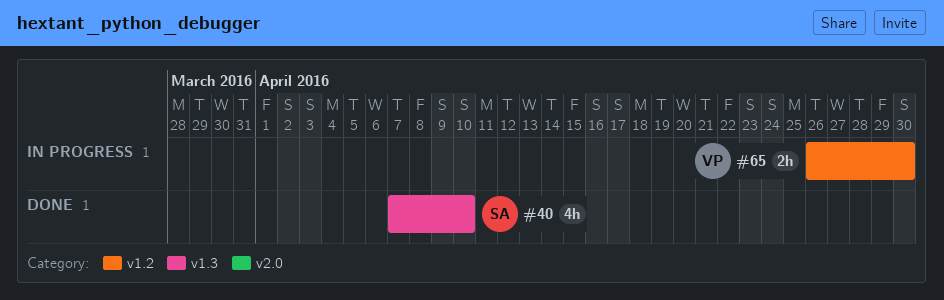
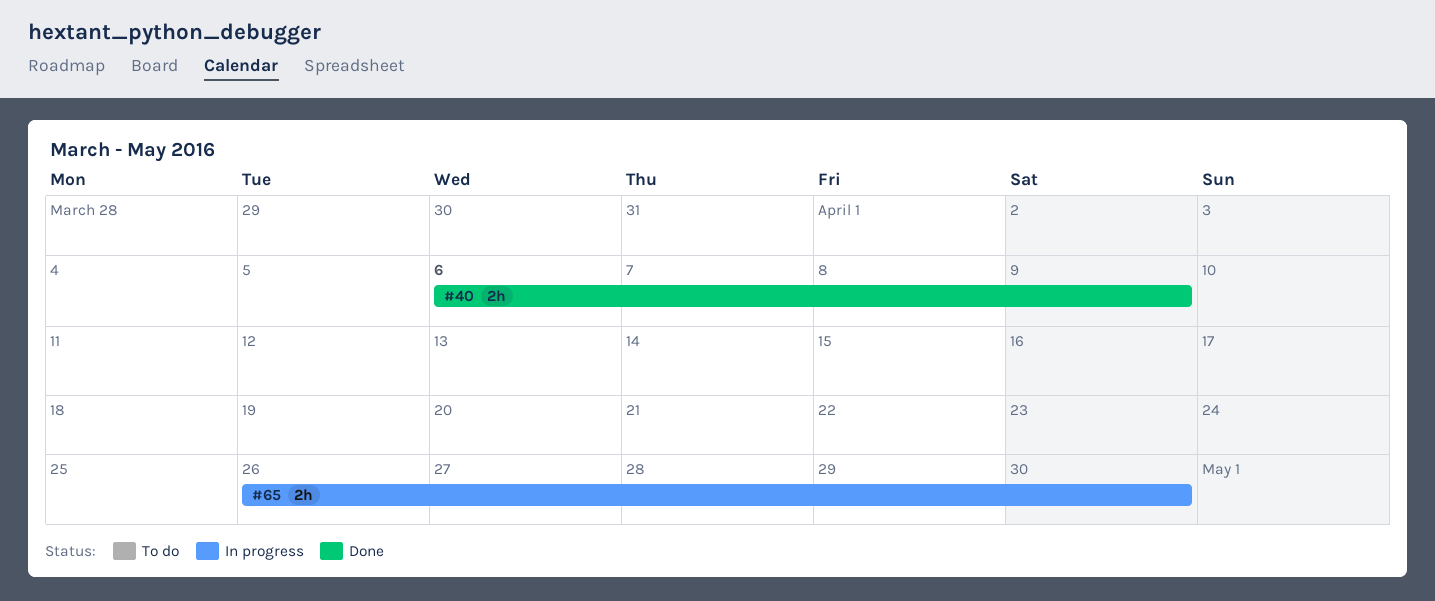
#40, estimate: 4h -> 2h
#40, start: Apr 7 -> Apr 6
#40, due: Apr 10 -> Apr 9

